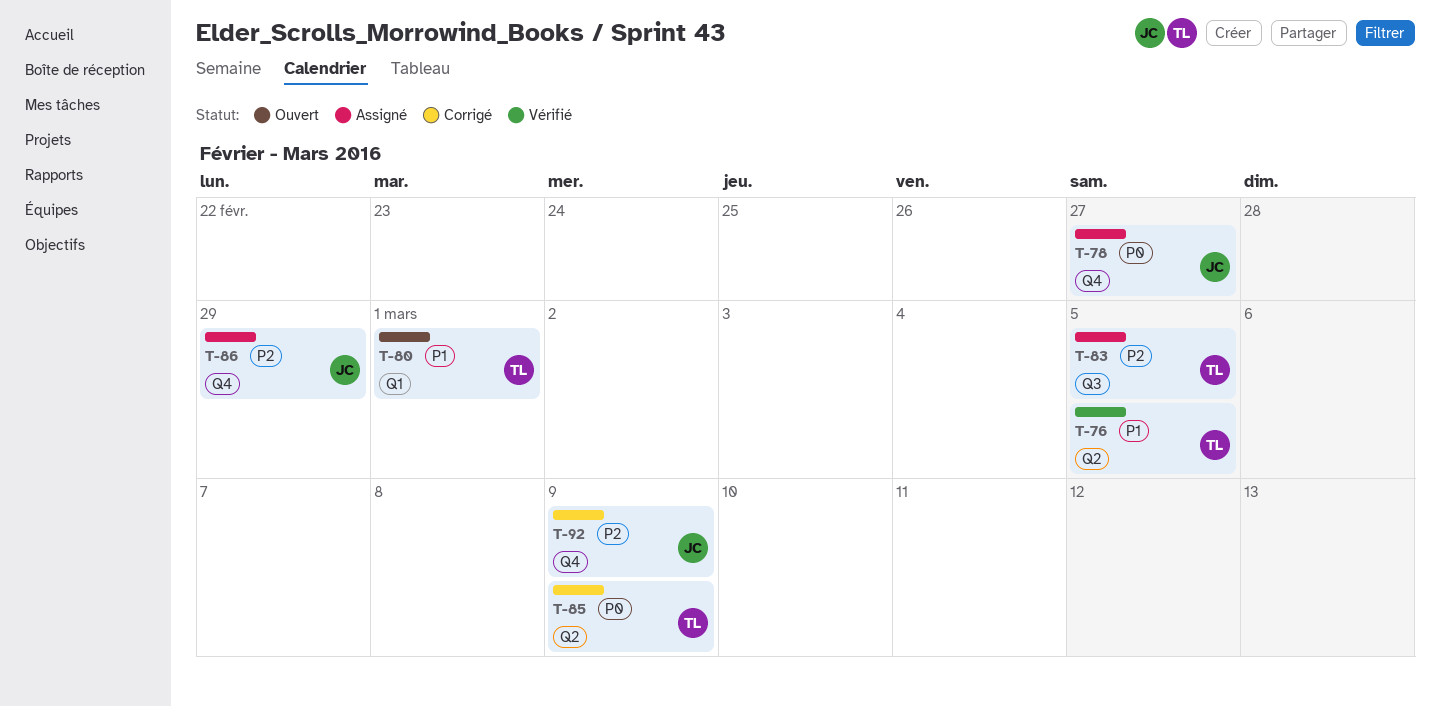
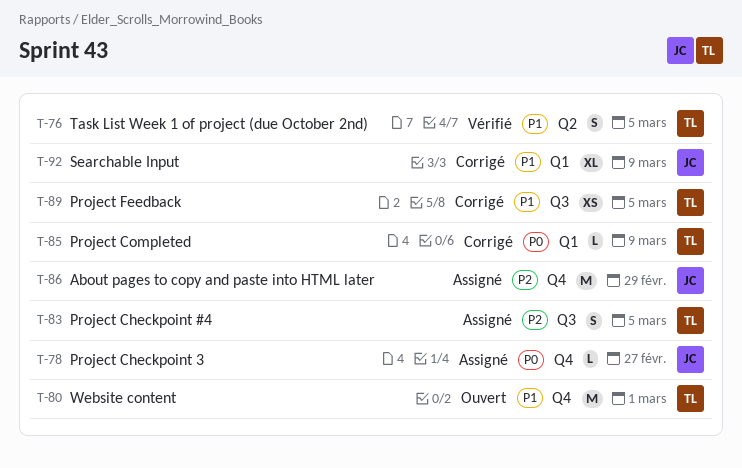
T-80, label: Q1 -> Q4
T-85, label: Q2 -> Q1
T-89: none -> present
T-92, priority: P2 -> P1
T-92, label: Q4 -> Q1

